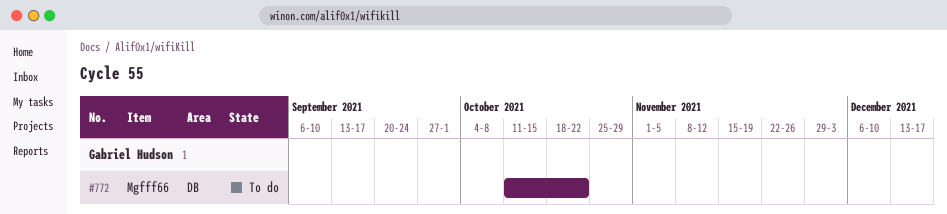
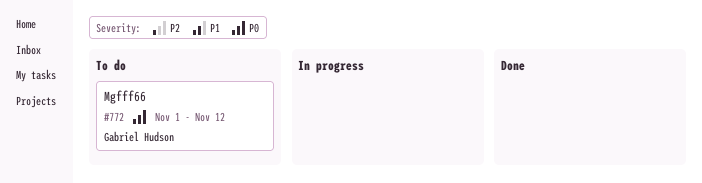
#772, start: Oct 11 -> Nov 1
#772, due: Oct 22 -> Nov 12

